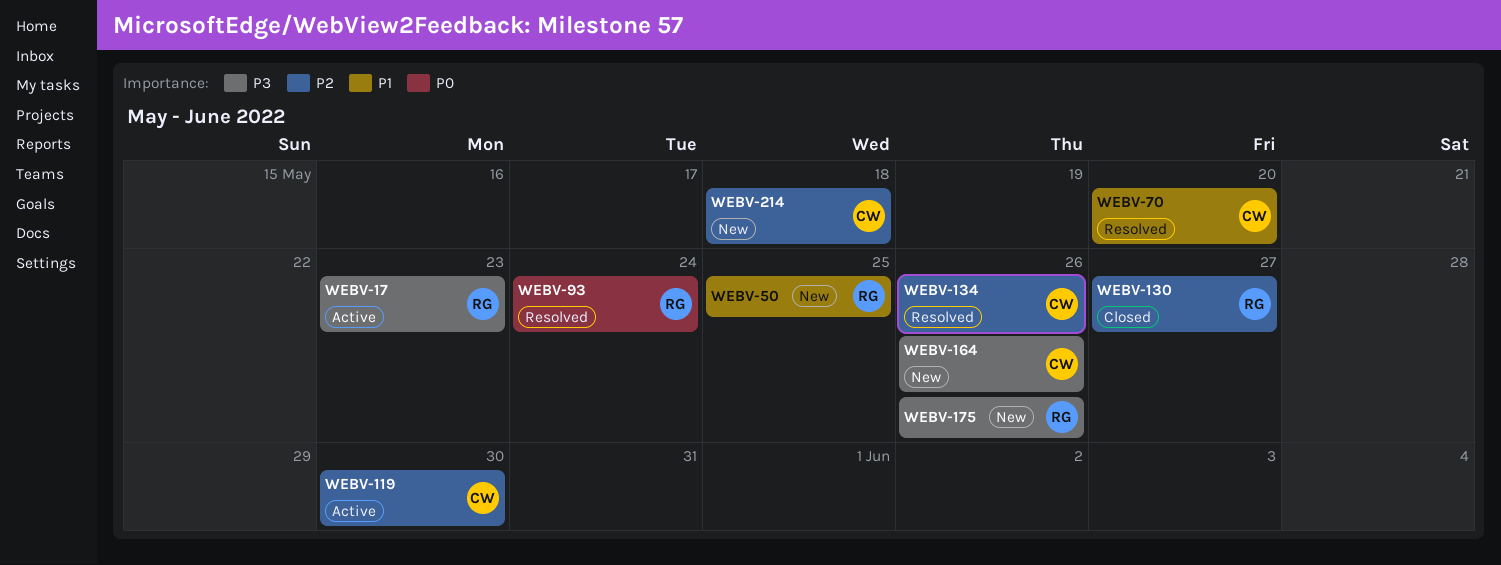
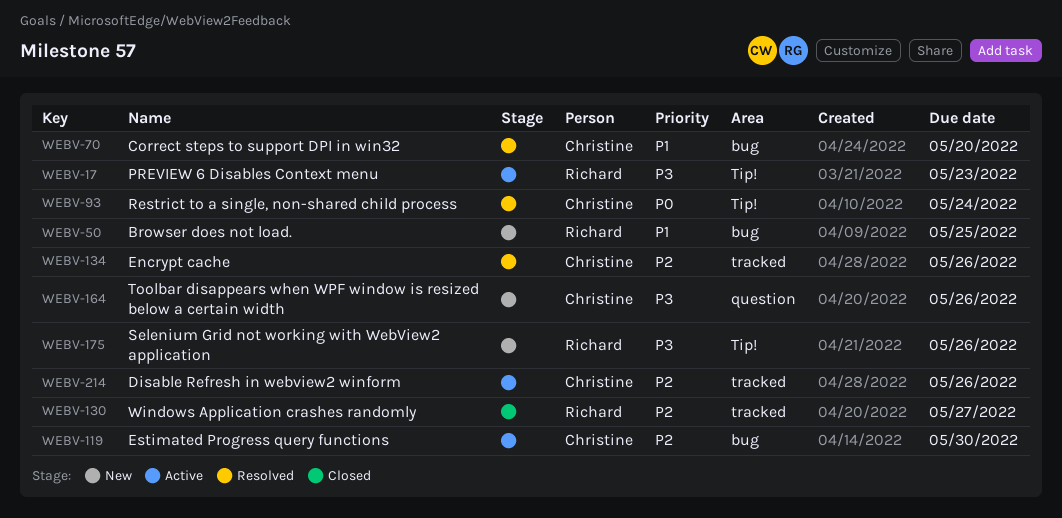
WEBV-93, owner: Richard -> Christine
WEBV-214, status: New -> Active
WEBV-214, due: May 18 -> May 26

